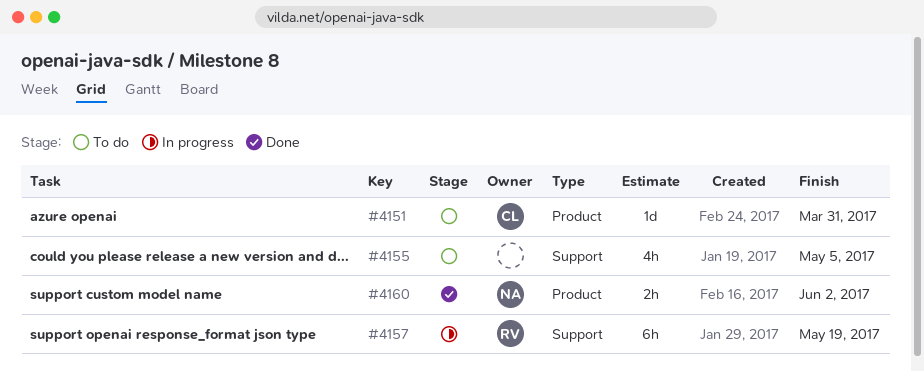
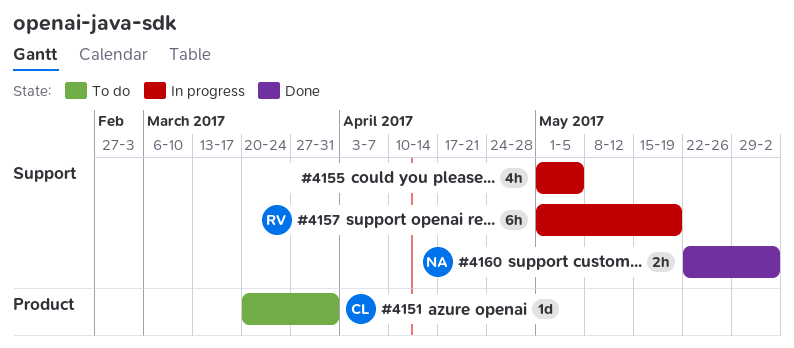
#4155, status: To do -> In progress
#4160, label: Product -> Support

